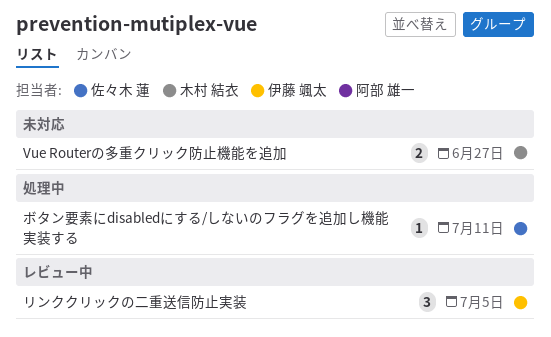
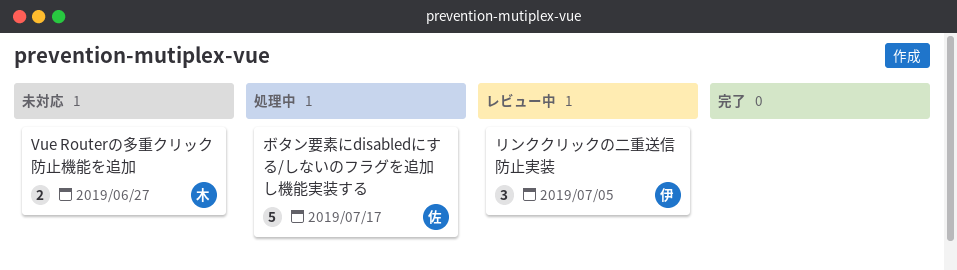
ボタン要素にdisabledにする/しないのフラグを追加し機能実装する, estimate: 1 -> 5
ボタン要素にdisabledにする/しないのフラグを追加し機能実装する, due: Jul 11 -> Jul 17

